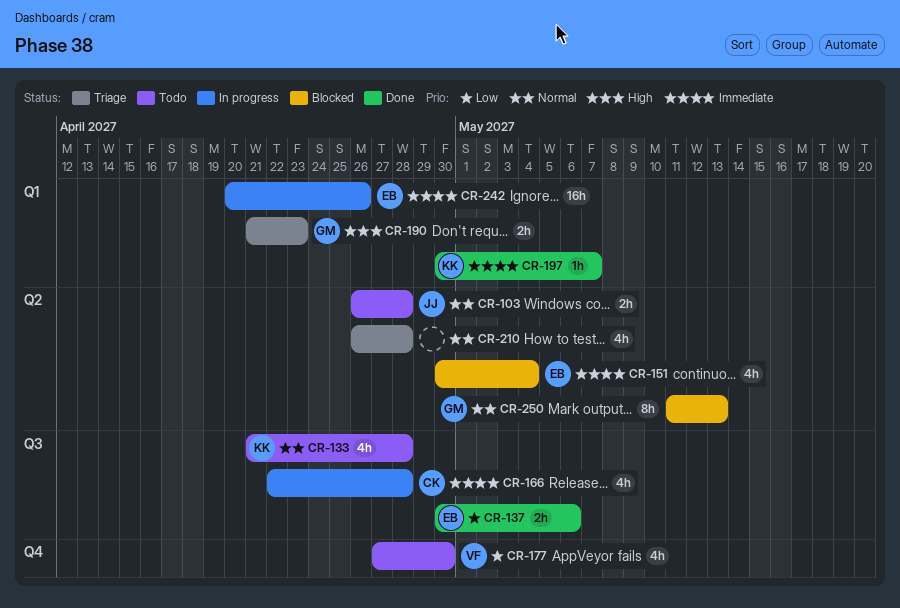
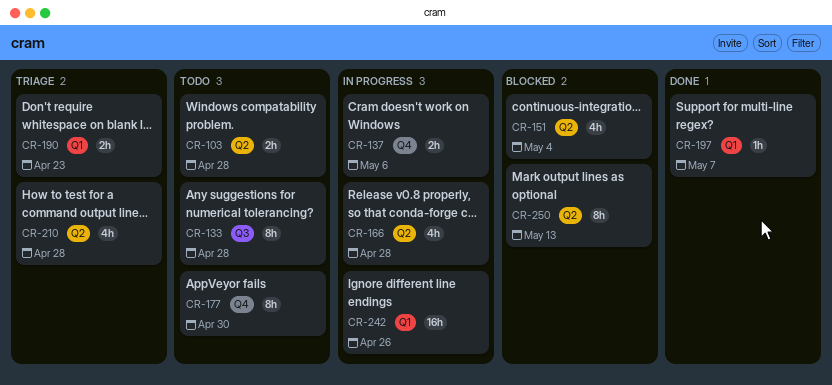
CR-133, estimate: 4h -> 8h
CR-137, status: Done -> In progress
CR-137, label: Q3 -> Q4
CR-166, label: Q3 -> Q2
CR-177, estimate: 4h -> 8h

